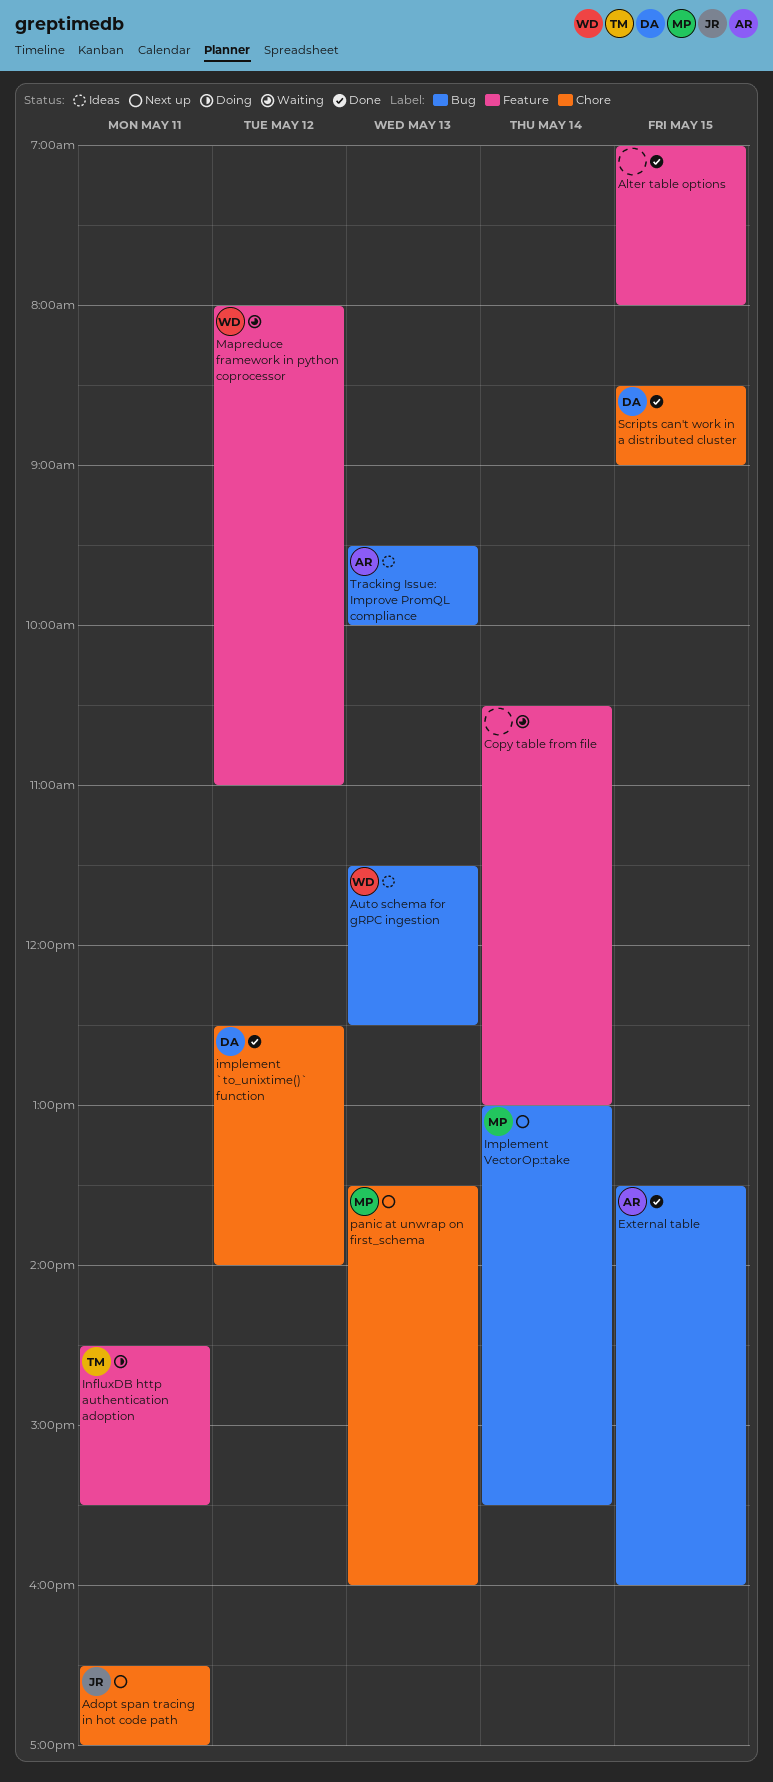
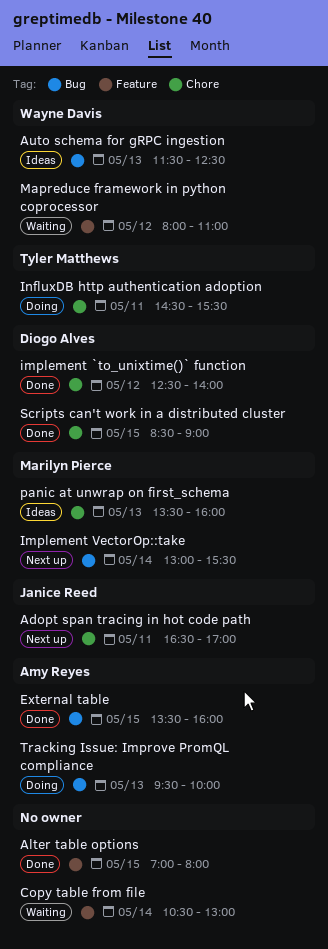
InfluxDB http authentication adoption, label: Feature -> Chore
panic at unwrap on first_schema, status: Next up -> Ideas
Tracking Issue: Improve PromQL compliance, status: Ideas -> Doing

